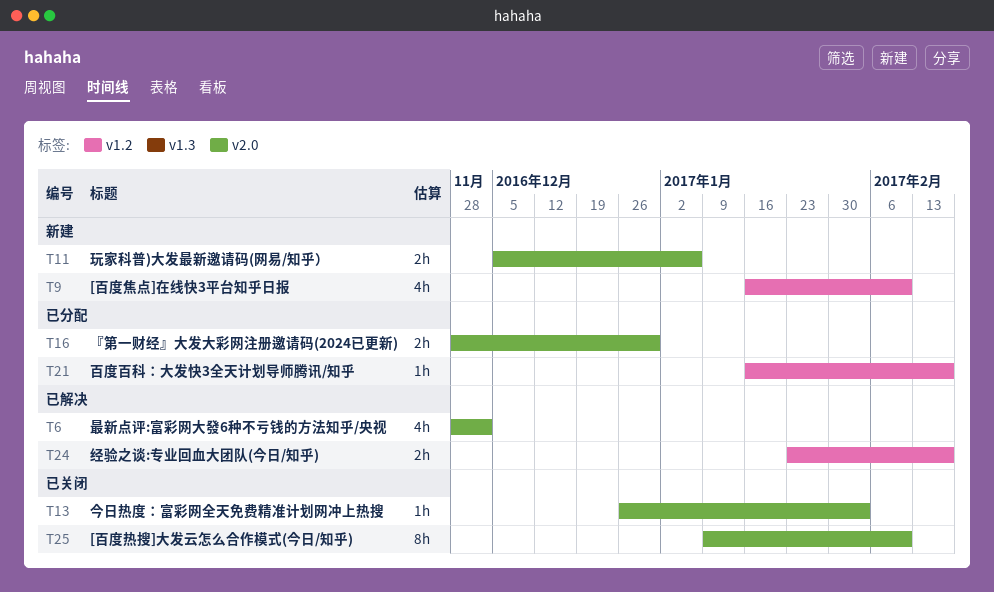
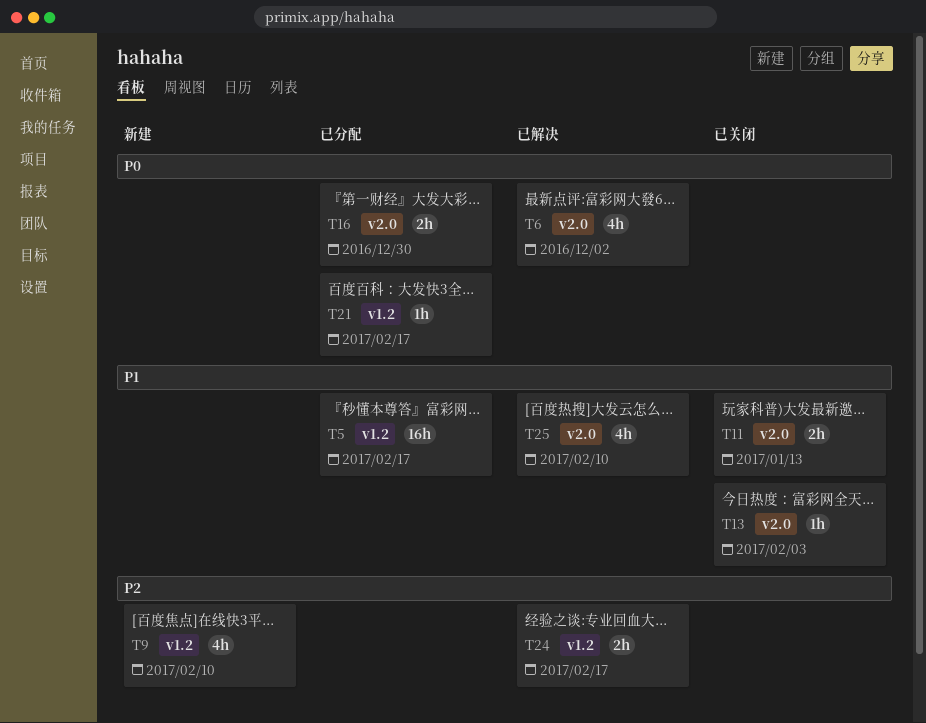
T5: none -> present
T11, status: 新建 -> 已关闭
T11, due: Jan 6 -> Jan 13
T25, status: 已关闭 -> 已解决
T25, estimate: 8h -> 4h

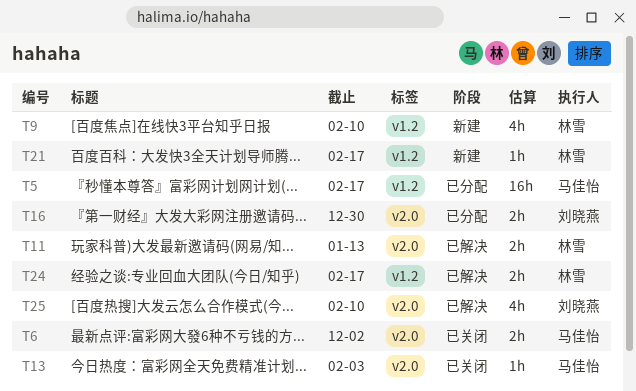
T6, status: 已解决 -> 已关闭
T6, estimate: 4h -> 2h
T11, status: 已关闭 -> 已解决
T21, status: 已分配 -> 新建

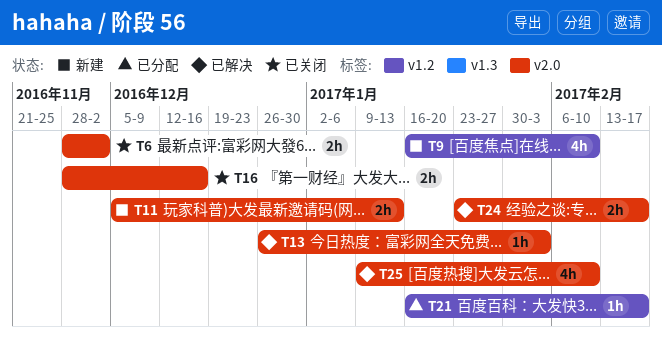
T5: present -> none
T11, status: 已解决 -> 新建
T13, status: 已关闭 -> 已解决
T16, status: 已分配 -> 已关闭
T16, due: Dec 30 -> Dec 16
T21, status: 新建 -> 已分配
T24, label: v1.2 -> v2.0

